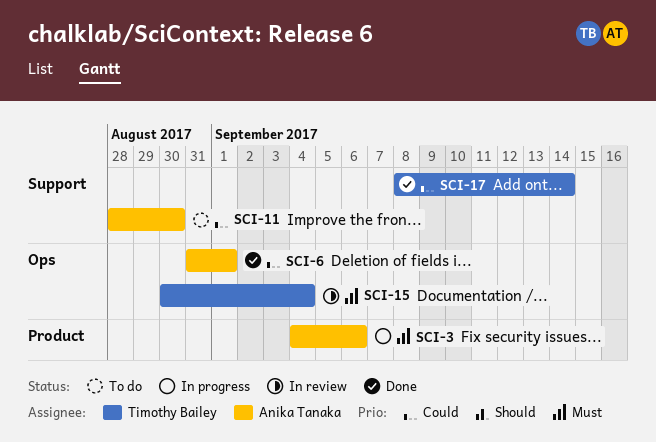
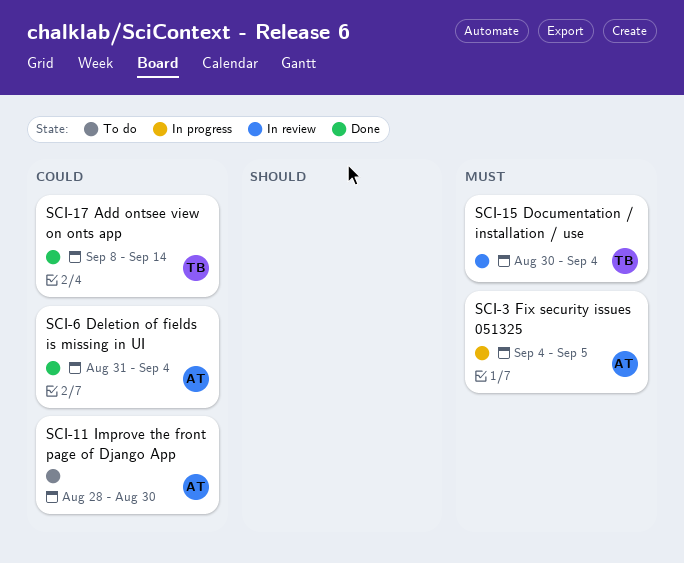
SCI-3, due: Sep 6 -> Sep 5
SCI-6, due: Sep 1 -> Sep 4

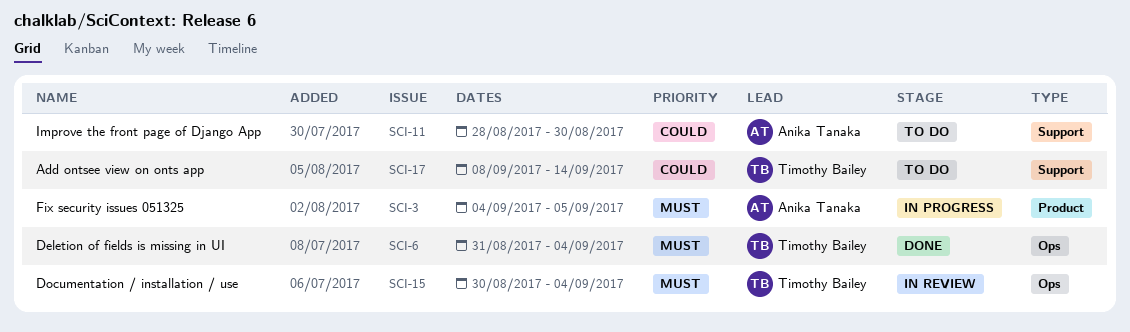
SCI-6, owner: Anika Tanaka -> Timothy Bailey
SCI-6, priority: Could -> Must
SCI-17, status: Done -> To do

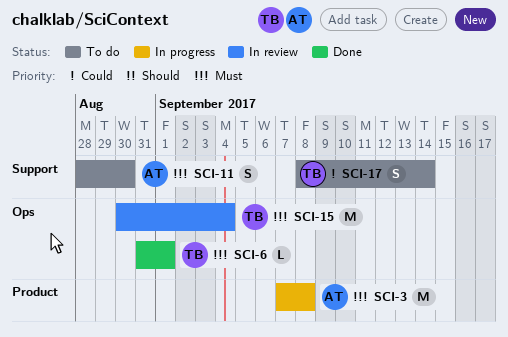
SCI-3, start: Sep 4 -> Sep 7
SCI-3, due: Sep 5 -> Sep 8
SCI-6, due: Sep 4 -> Sep 1
SCI-11, priority: Could -> Must

